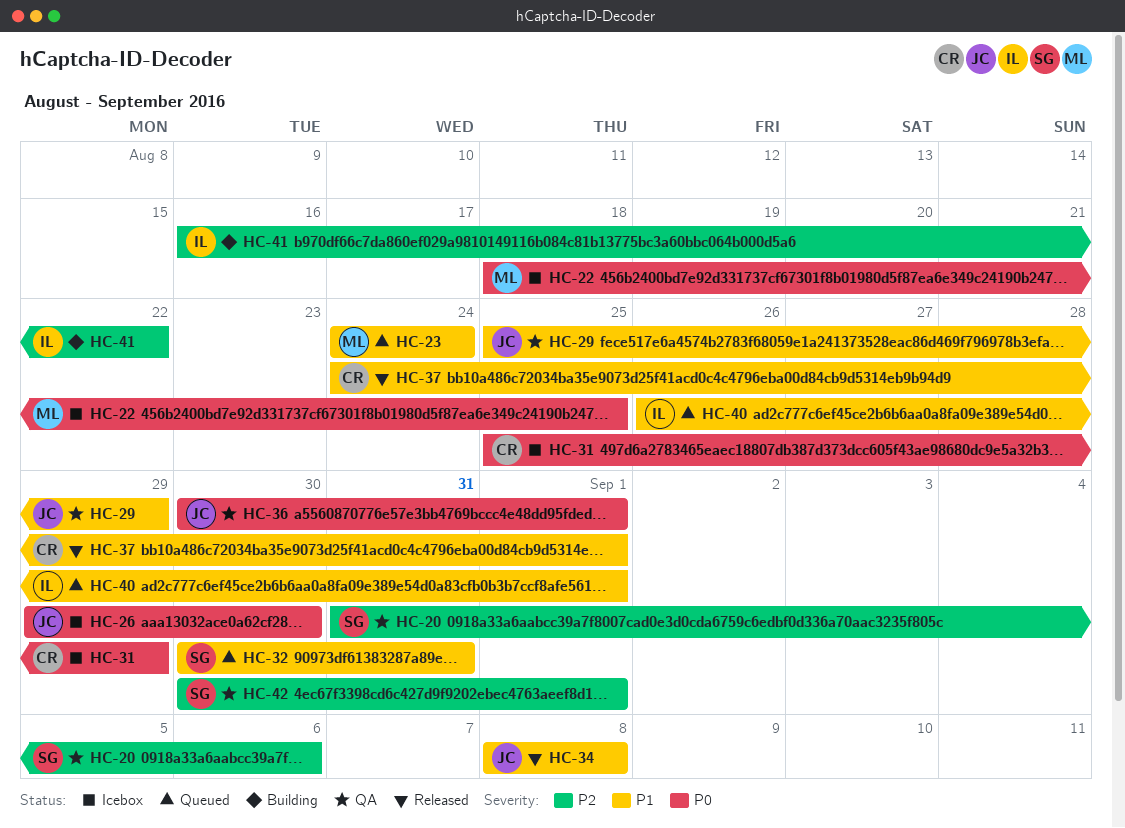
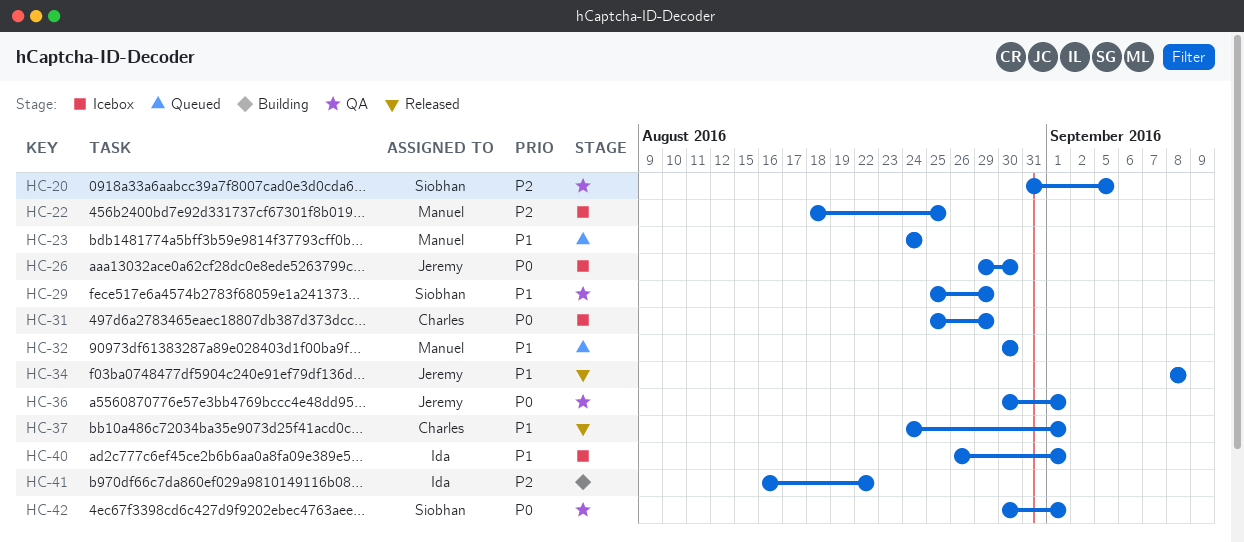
HC-20, due: Sep 6 -> Sep 5
HC-22, priority: P0 -> P2
HC-29, owner: Jeremy -> Siobhan
HC-32, owner: Siobhan -> Manuel
HC-32, due: Aug 31 -> Aug 30
HC-40, status: Queued -> Icebox
HC-42, priority: P2 -> P0

